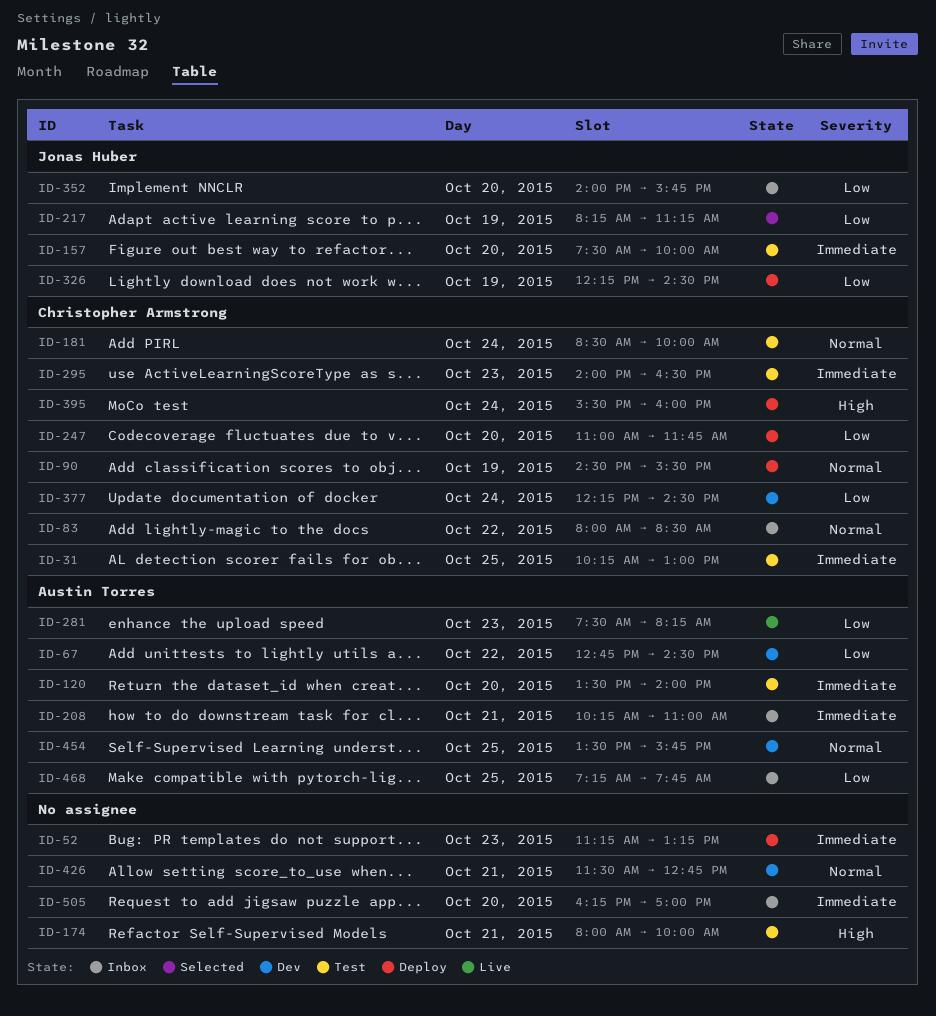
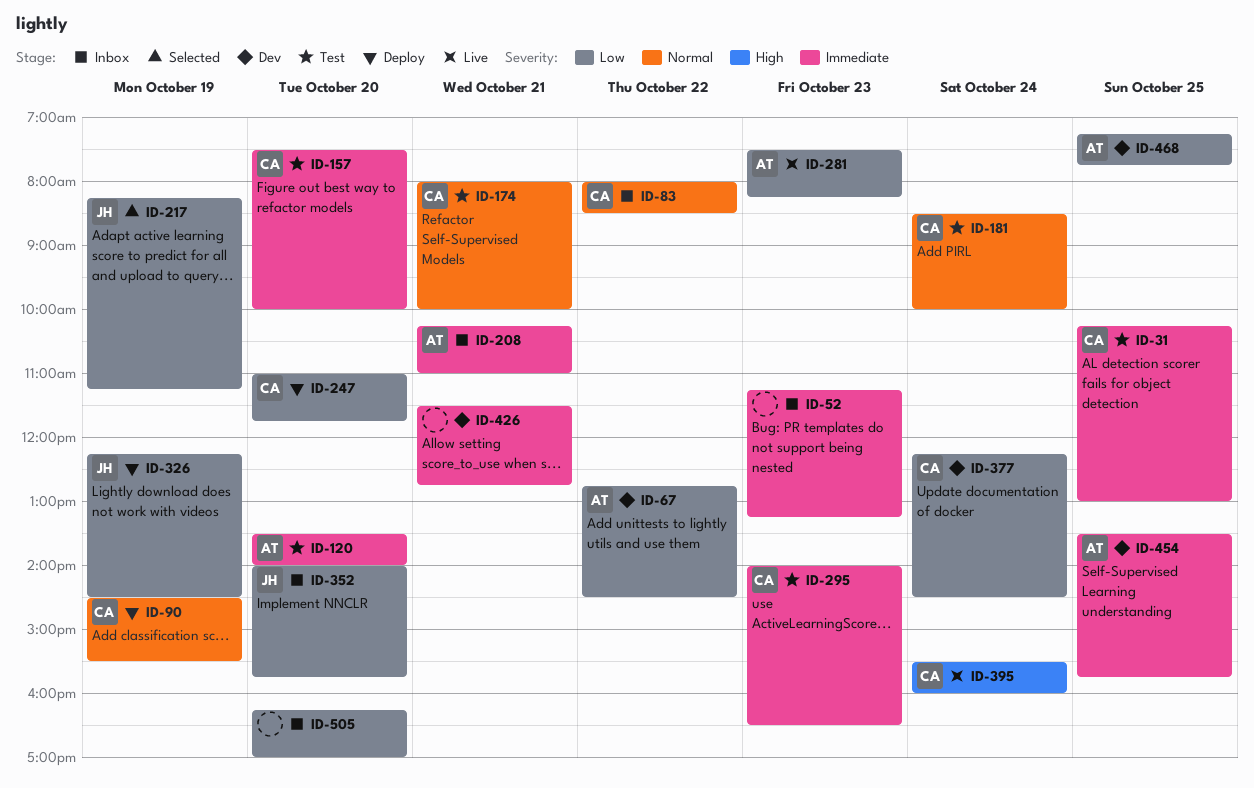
ID-52, status: Deploy -> Inbox
ID-157, owner: Jonas Huber -> Christopher Armstrong
ID-174, owner: none -> Christopher Armstrong
ID-174, priority: High -> Normal
ID-395, status: Deploy -> Live
ID-426, priority: Normal -> Immediate
ID-454, priority: Normal -> Immediate
ID-468, status: Inbox -> Dev
ID-505, priority: Immediate -> Low

